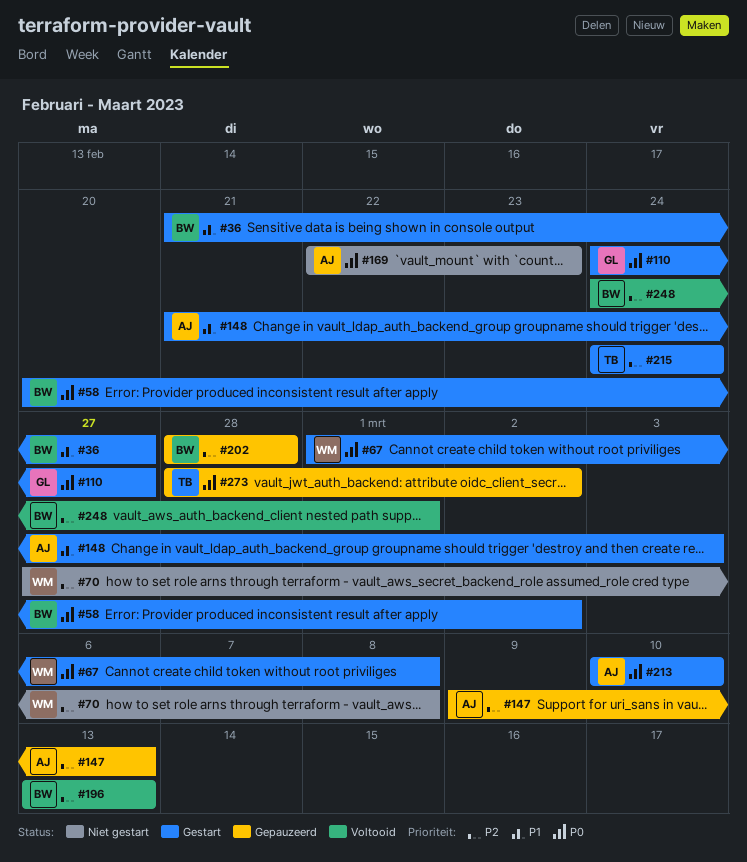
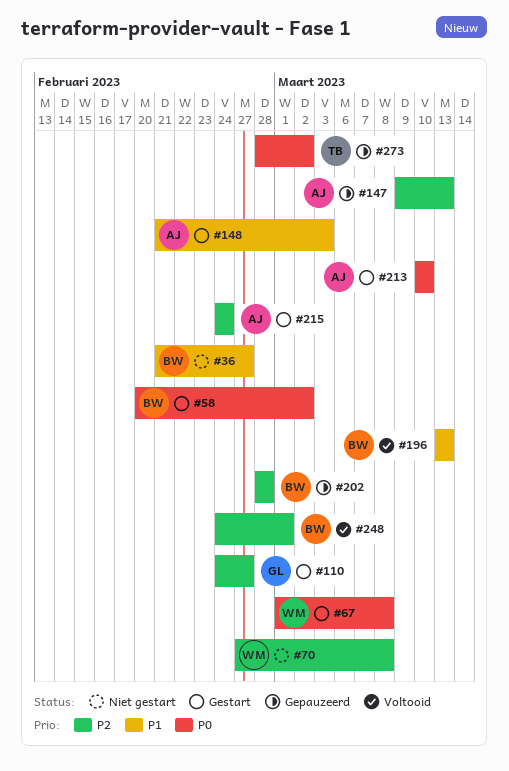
#36, status: Gestart -> Niet gestart
#110, priority: P0 -> P2
#169: present -> none
#196, priority: P2 -> P1
#215, owner: TB -> AJ

